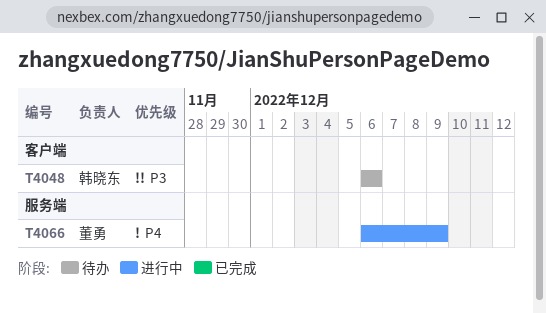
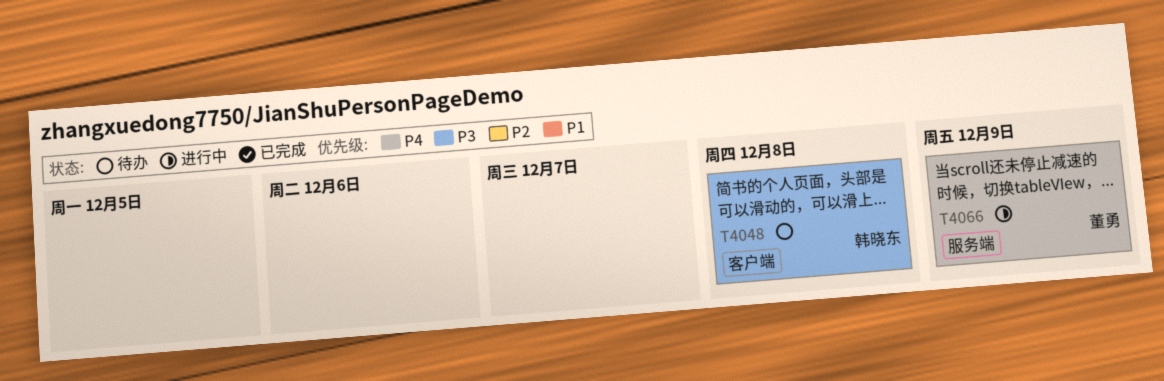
T4048, due: Dec 6 -> Dec 8

